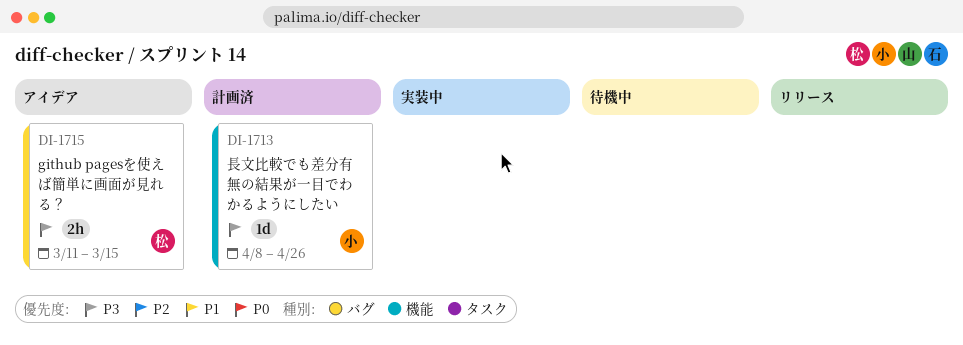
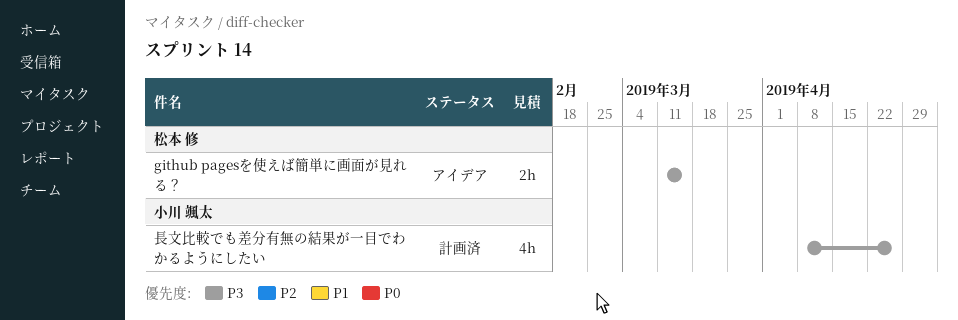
長文比較でも差分有無の結果が一目でわかるようにしたい, estimate: 1d -> 4h

